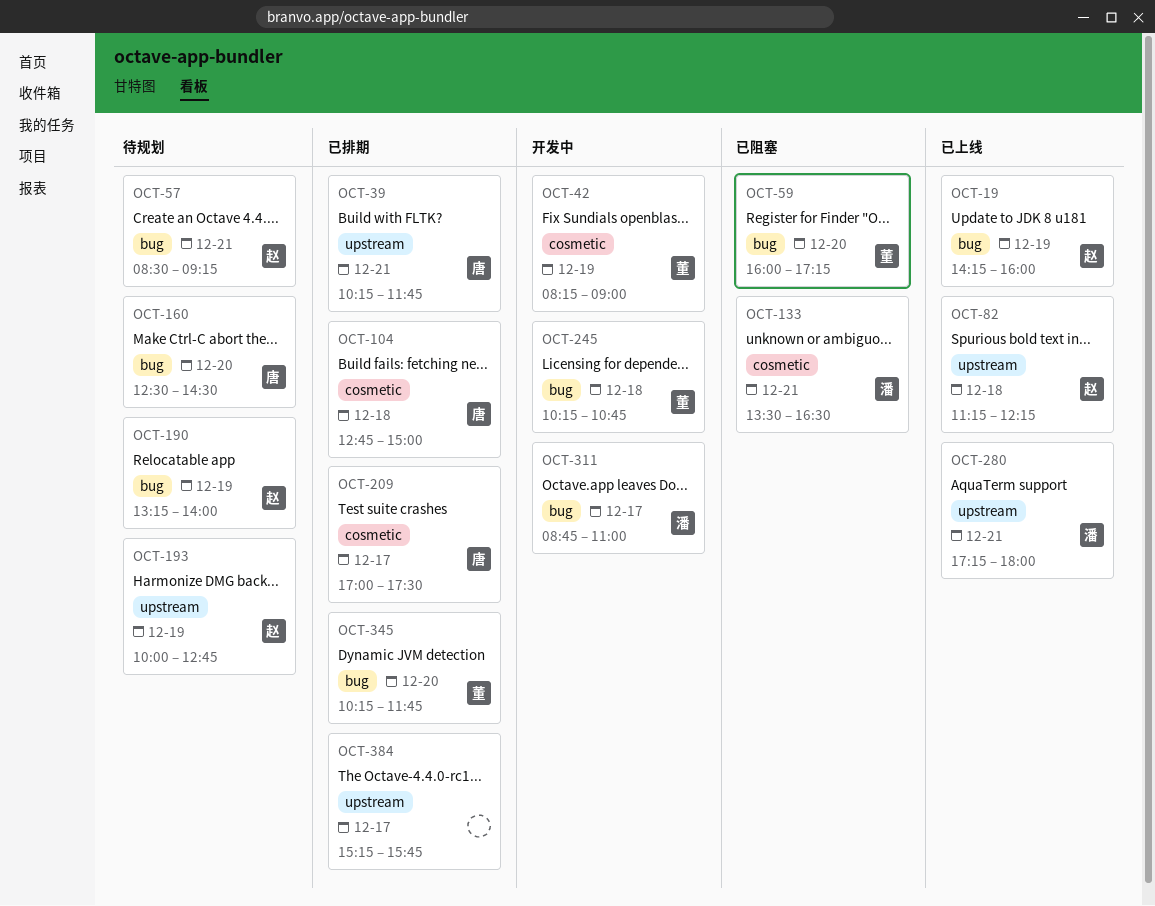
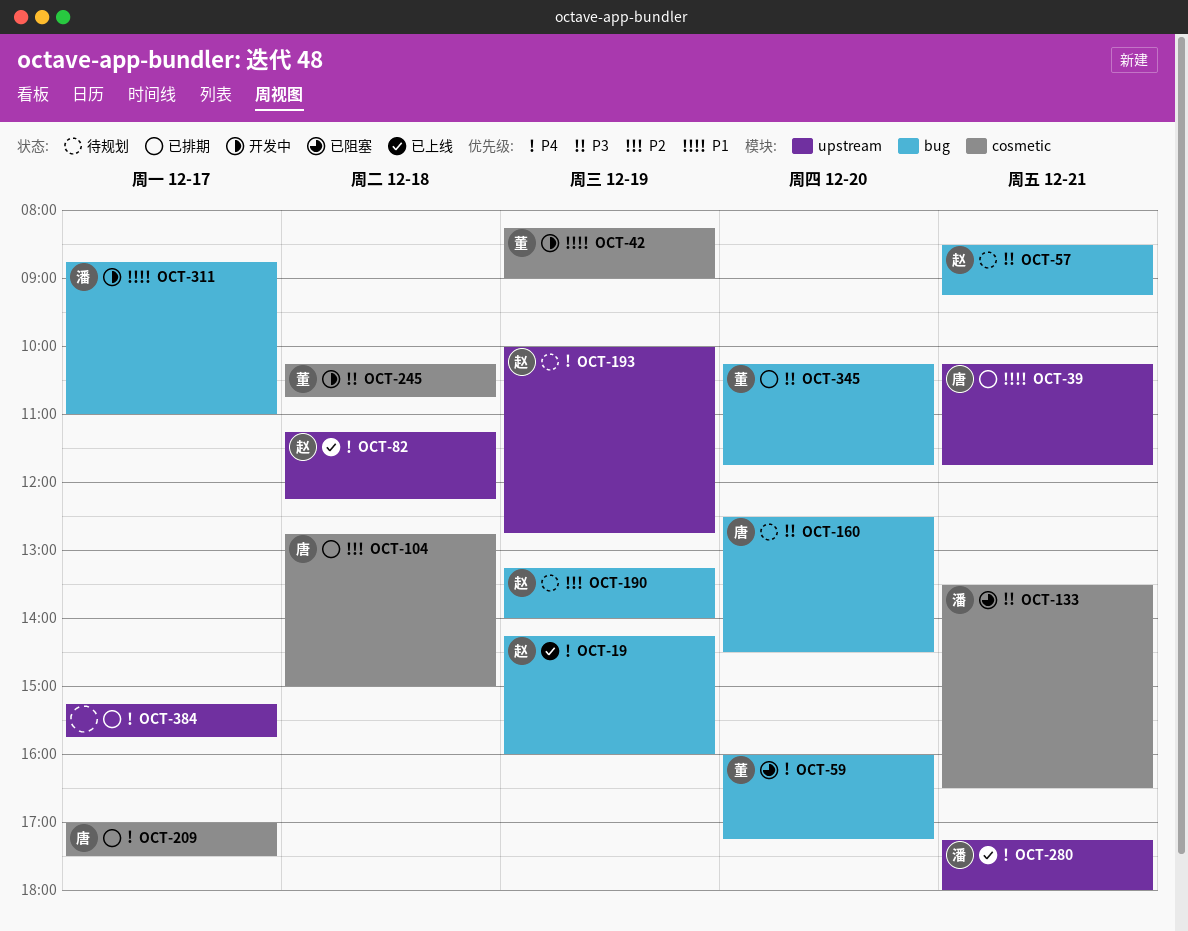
OCT-245, label: bug -> cosmetic

